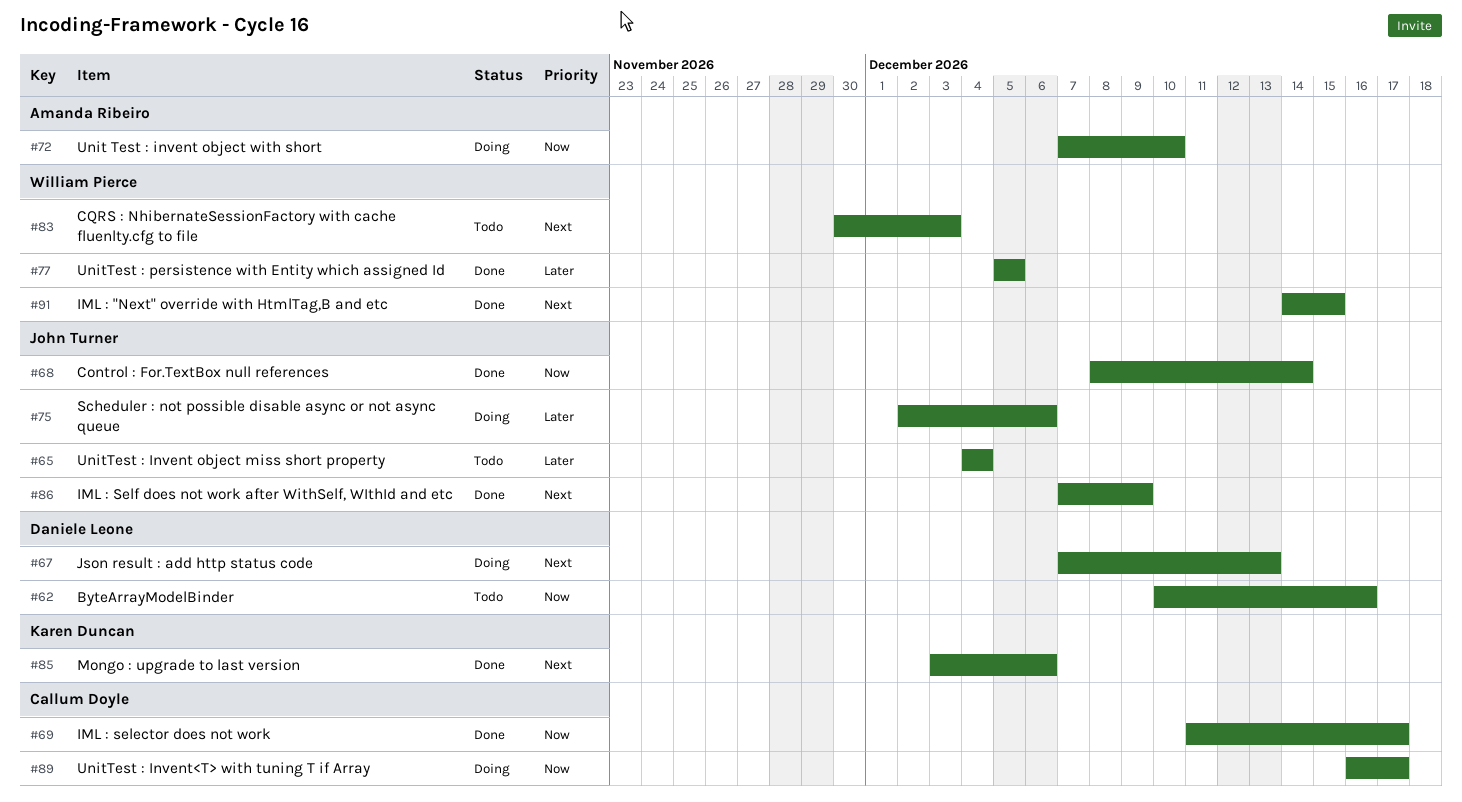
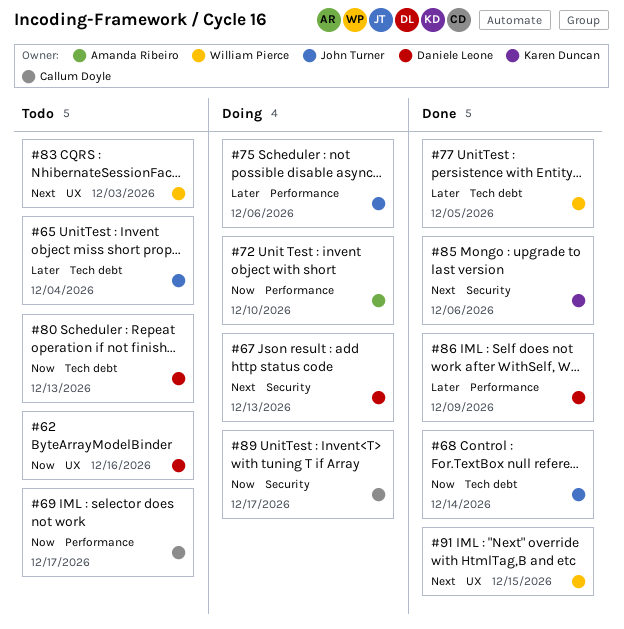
#69, status: Done -> Todo
#80: none -> present
#86, owner: John Turner -> Daniele Leone
#86, priority: Next -> Later

